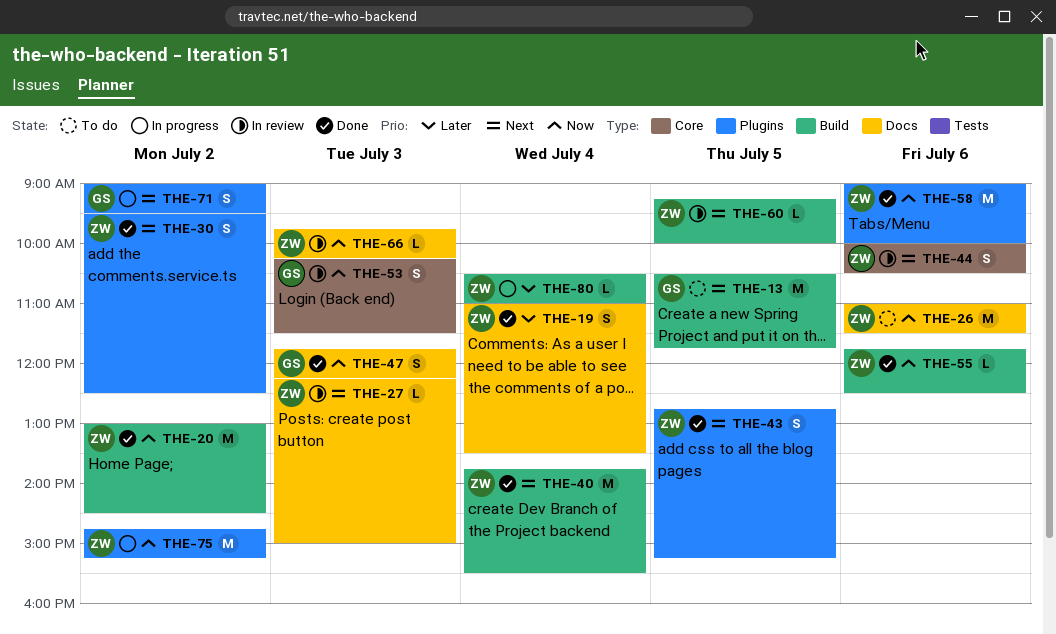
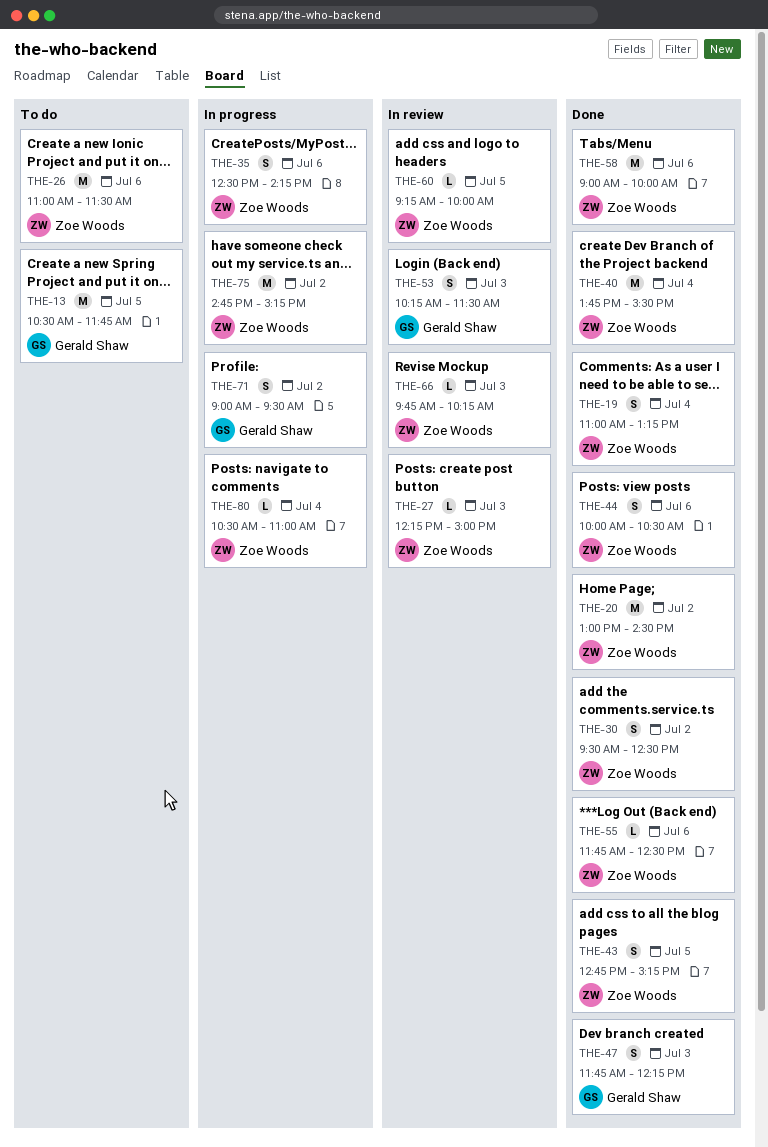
THE-19, ends: 13:30 -> 13:15
THE-35: none -> present
THE-44, status: In review -> Done

